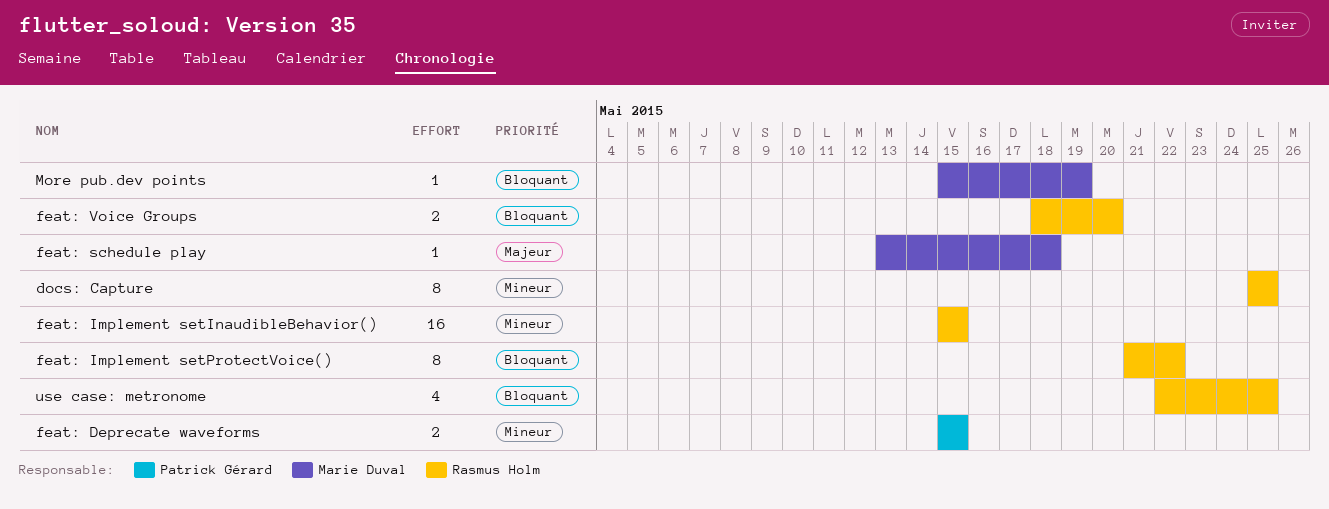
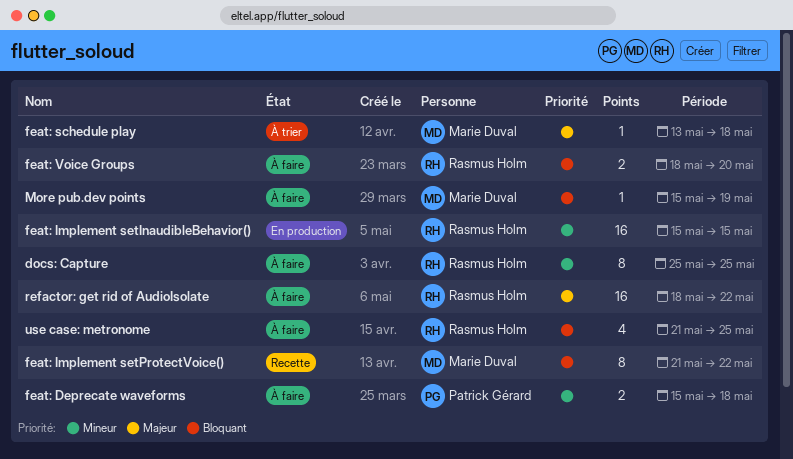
feat: Deprecate waveforms, due: May 15 -> May 18
feat: Implement setProtectVoice(), owner: Rasmus Holm -> Marie Duval
refactor: get rid of AudioIsolate: none -> present
use case: metronome, start: May 22 -> May 21

